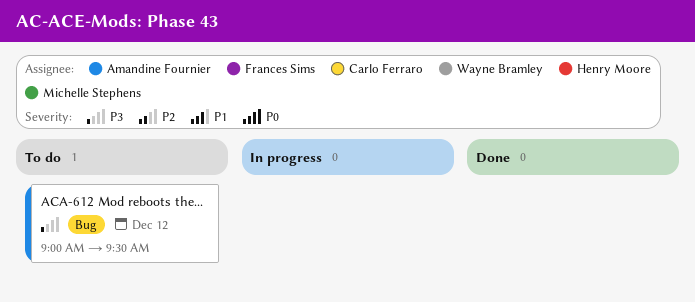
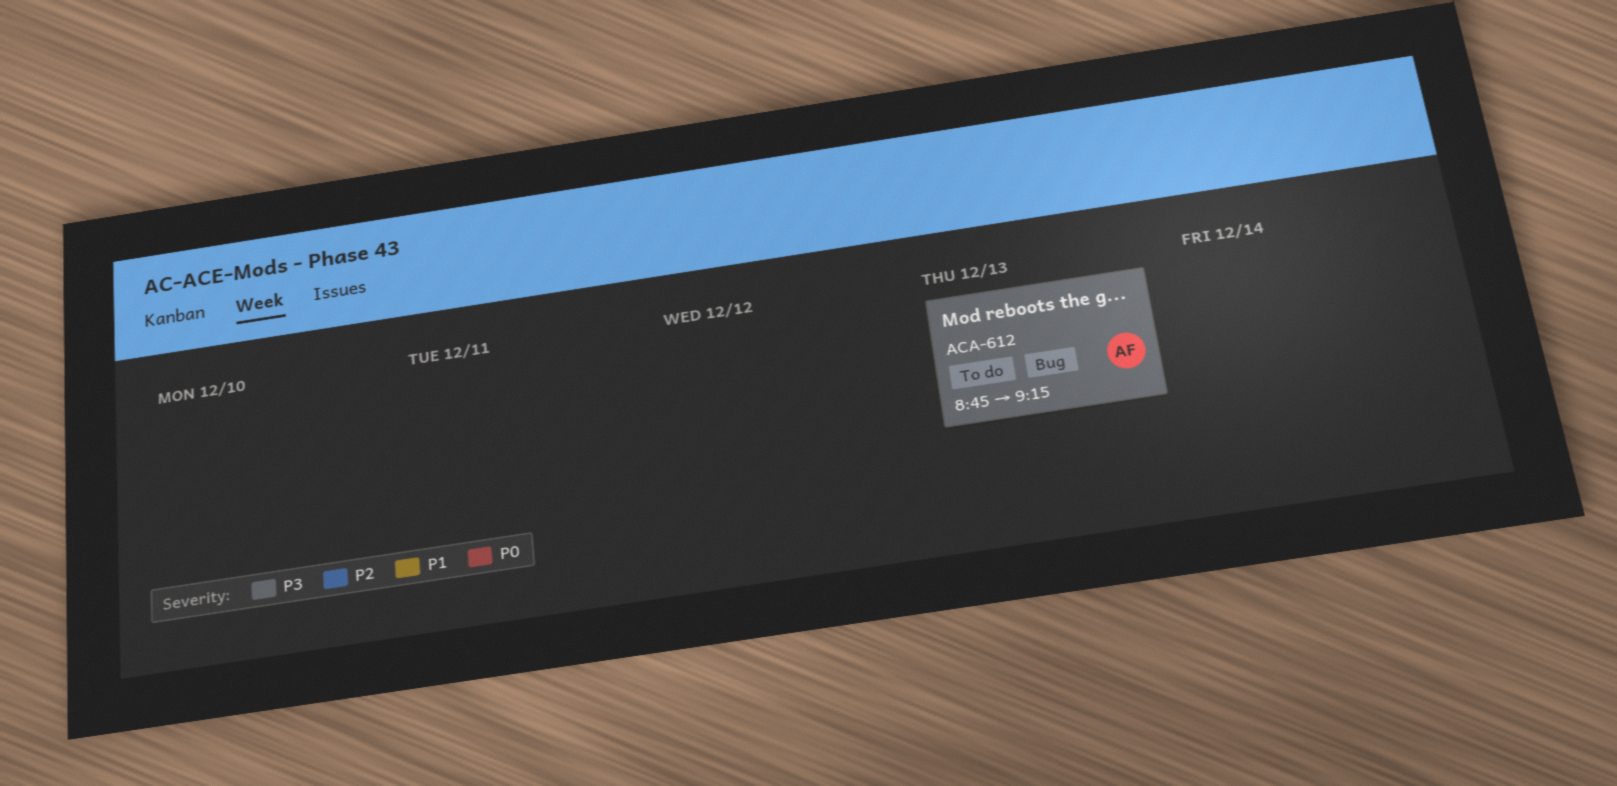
ACA-612, day: Dec 12 -> Dec 13
ACA-612, begins: 09:00 -> 08:45
ACA-612, ends: 09:30 -> 09:15

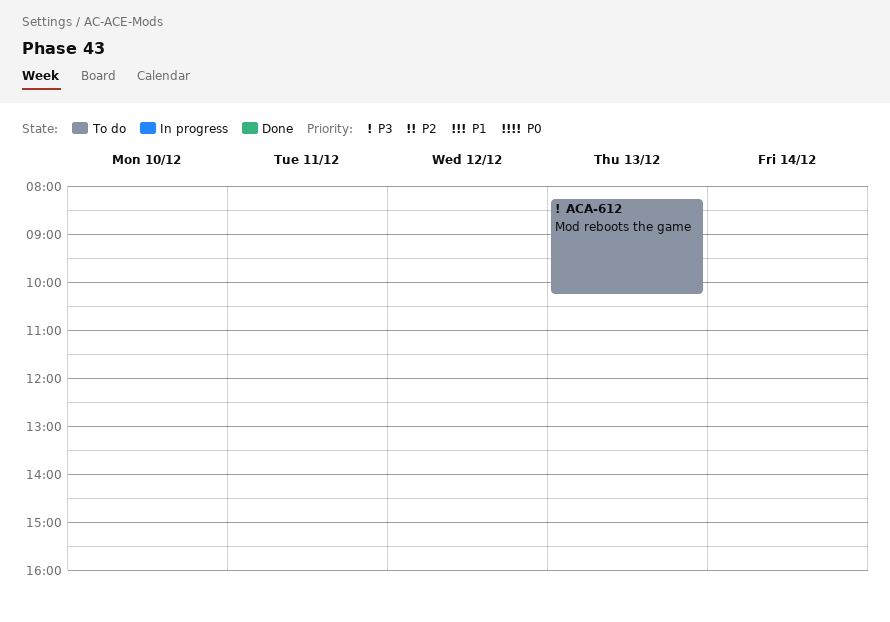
ACA-612, begins: 08:45 -> 08:15
ACA-612, ends: 09:15 -> 10:15

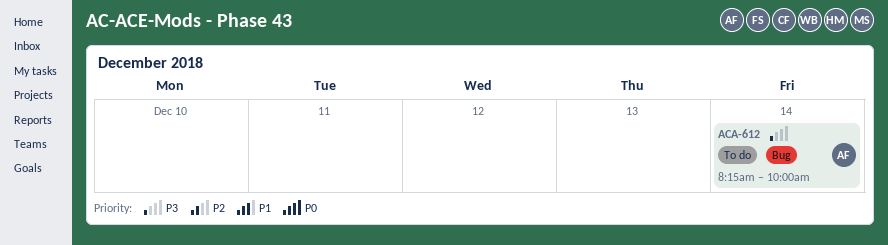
ACA-612, day: Dec 13 -> Dec 14
ACA-612, ends: 10:15 -> 10:00

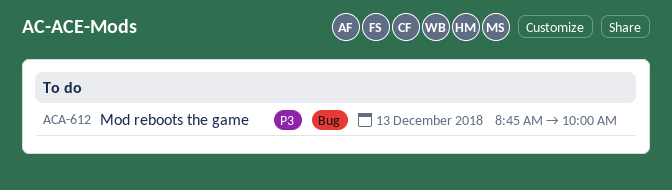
ACA-612, day: Dec 14 -> Dec 13
ACA-612, begins: 08:15 -> 08:45

